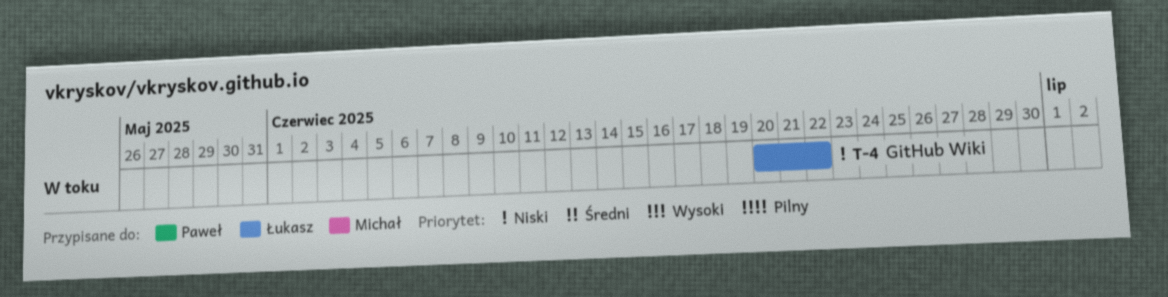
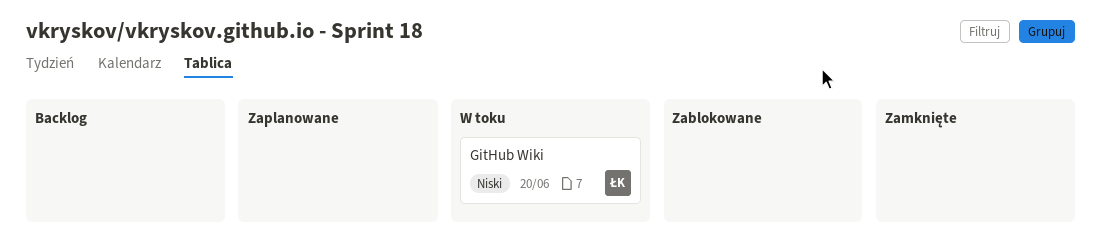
GitHub Wiki, due: Jun 22 -> Jun 20

